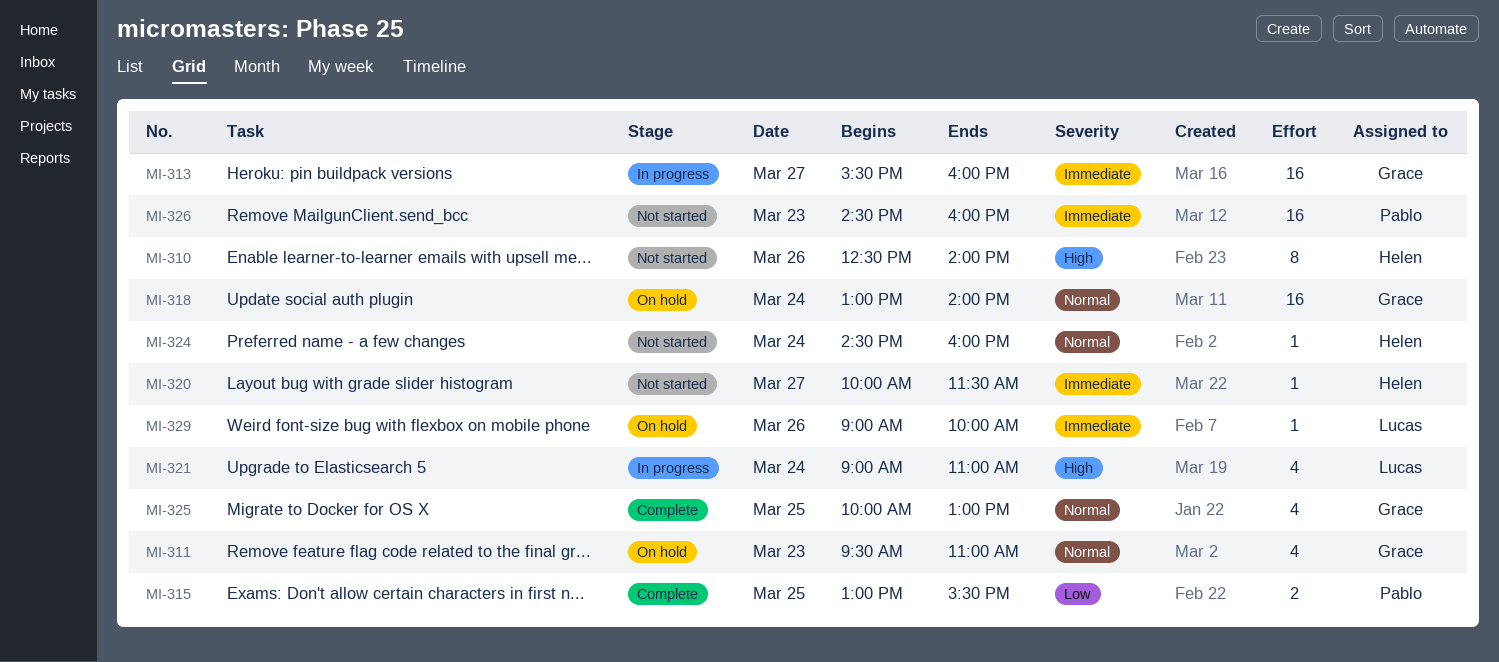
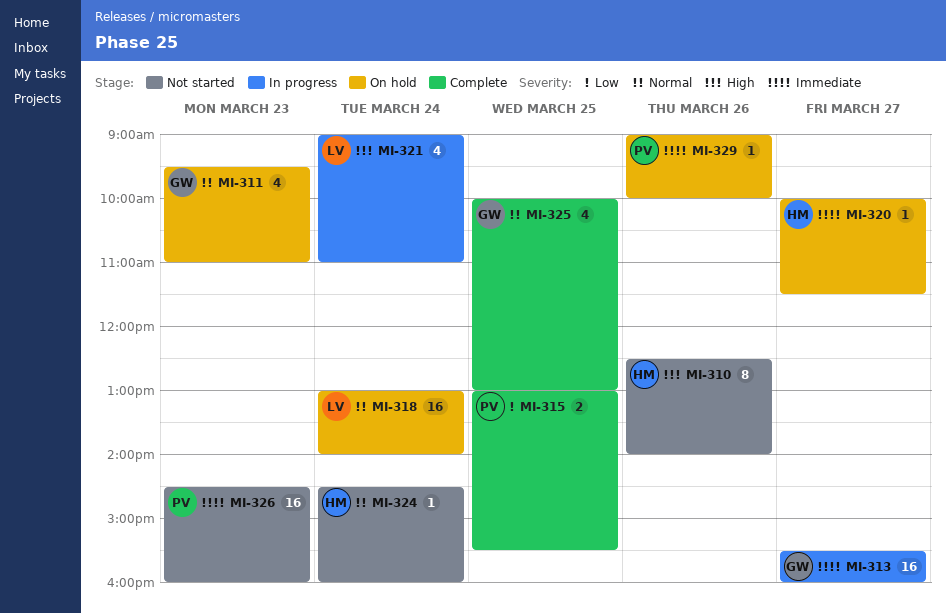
MI-318, owner: Grace -> Lucas
MI-320, status: Not started -> On hold
MI-329, owner: Lucas -> Pablo

